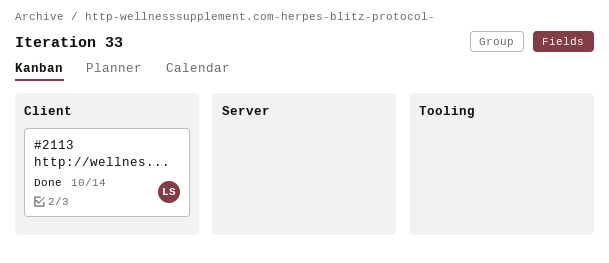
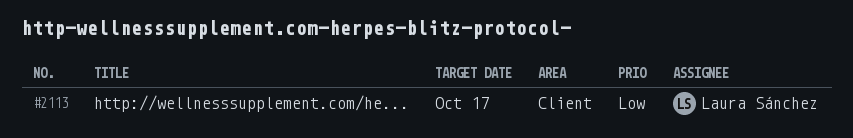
#2113, due: Oct 14 -> Oct 17

